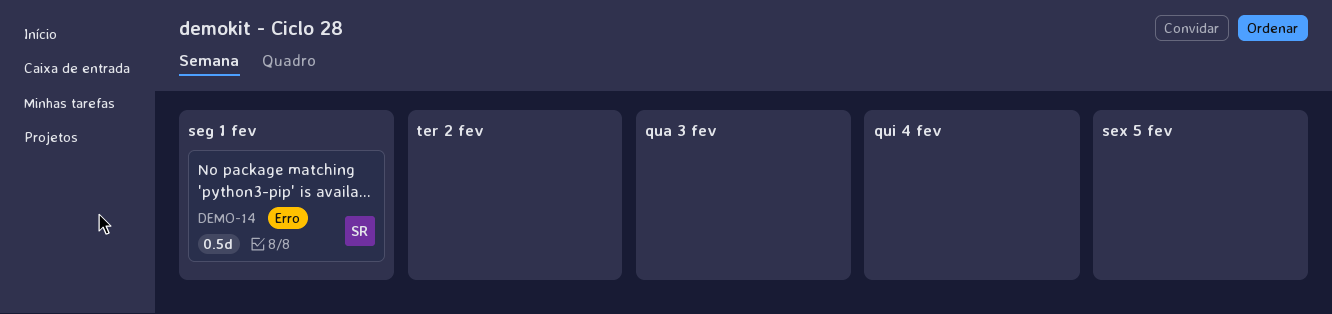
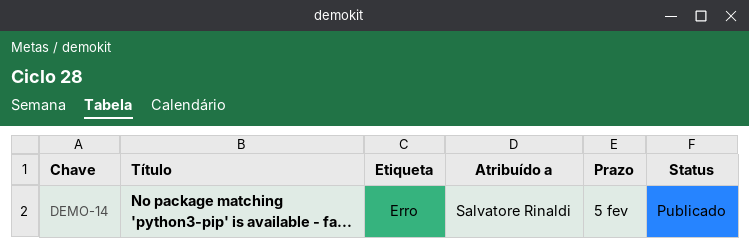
DEMO-14, due: Feb 1 -> Feb 5

